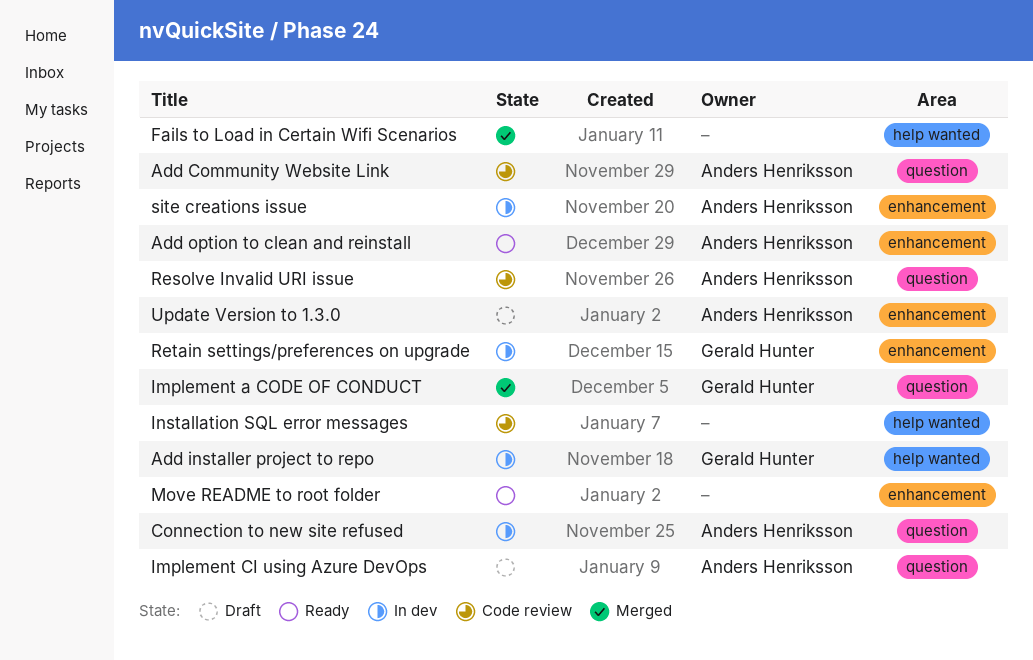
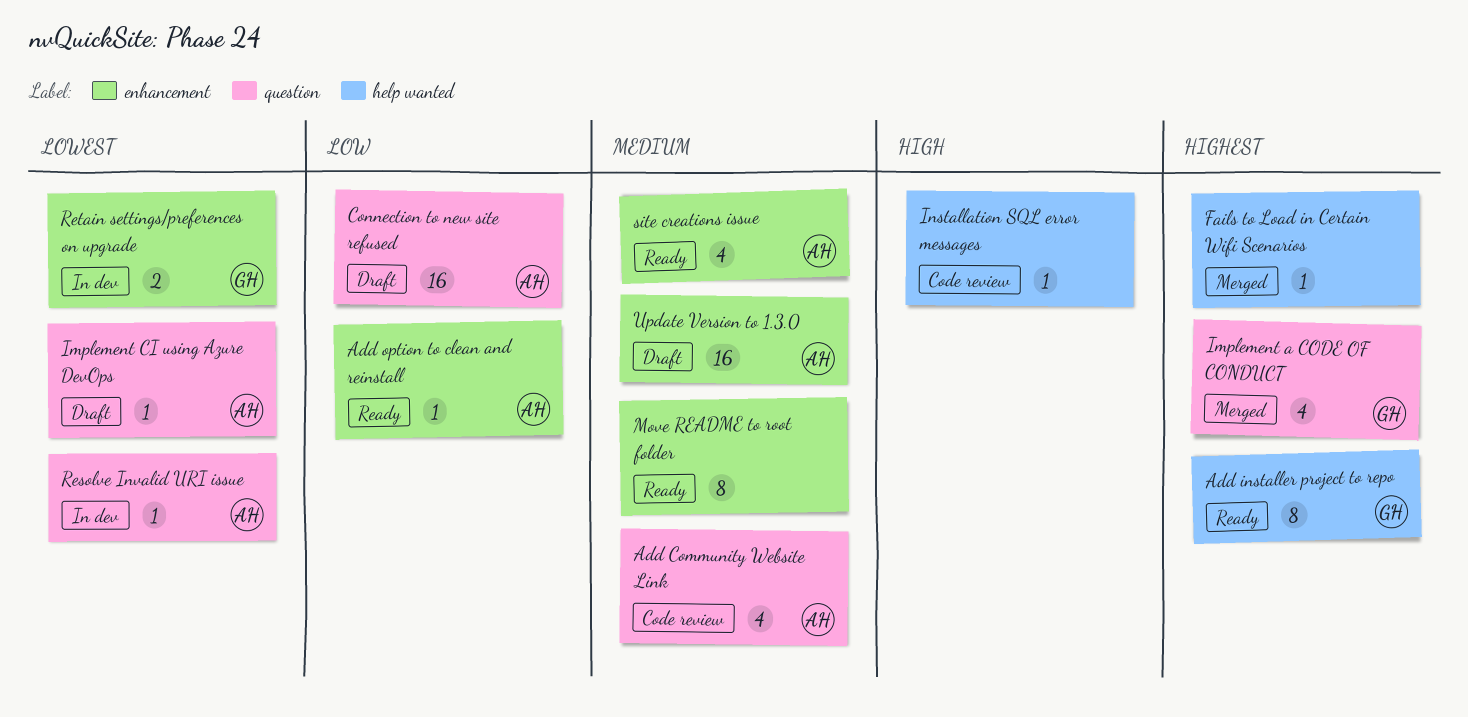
Add installer project to repo, status: In dev -> Ready
Connection to new site refused, status: In dev -> Draft
Resolve Invalid URI issue, status: Code review -> In dev
site creations issue, status: In dev -> Ready

